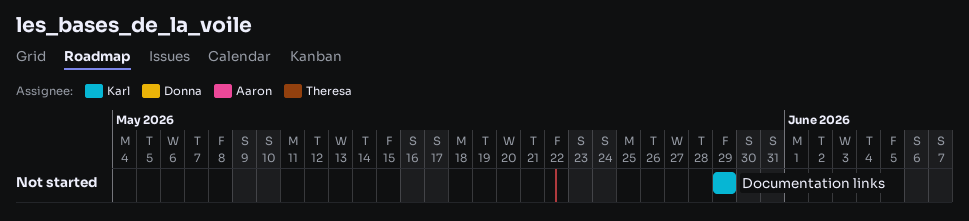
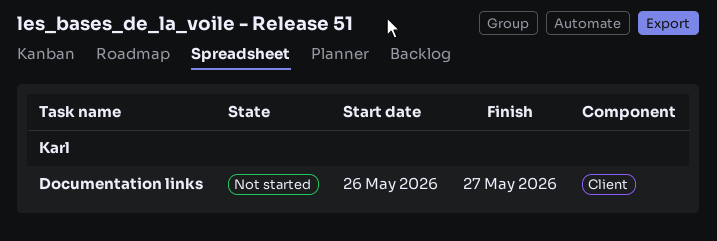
Documentation links, start: May 29 -> May 26
Documentation links, due: May 29 -> May 27

